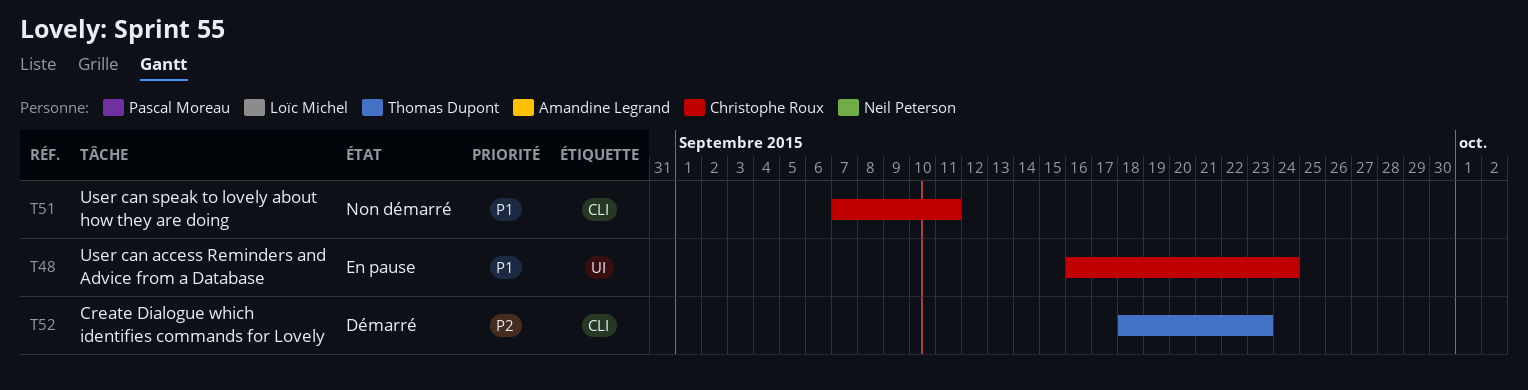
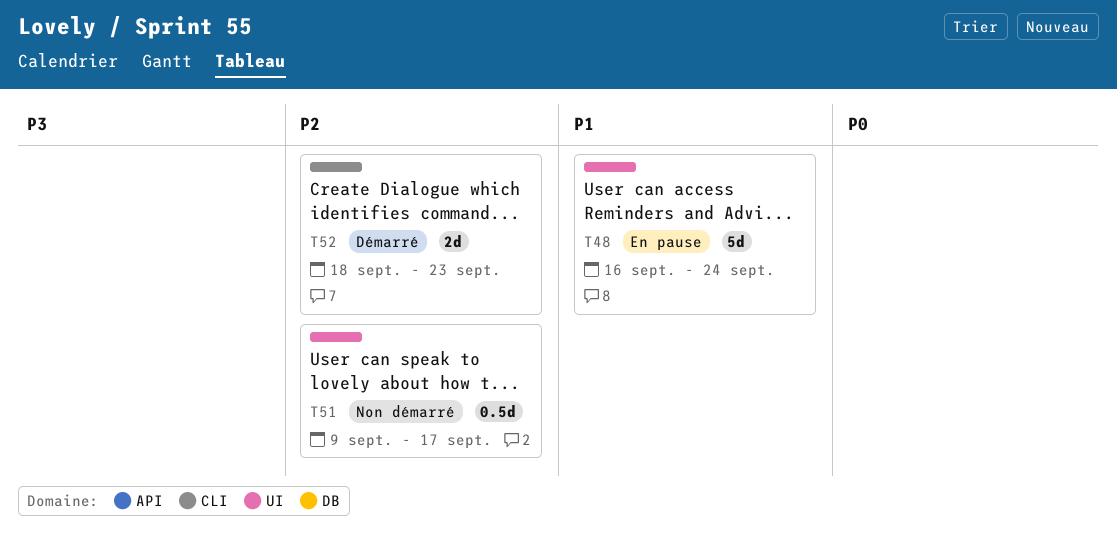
T51, priority: P1 -> P2
T51, label: CLI -> UI
T51, start: Sep 7 -> Sep 9
T51, due: Sep 11 -> Sep 17

